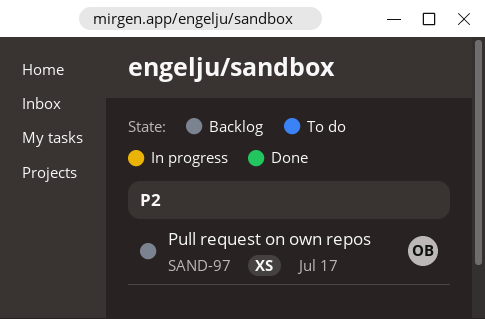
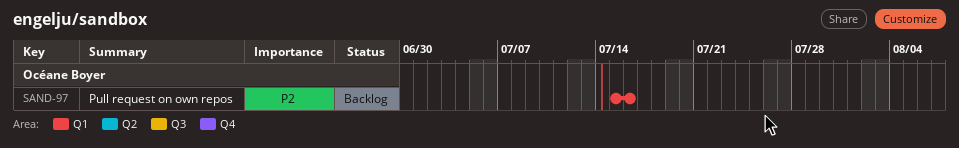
SAND-97, due: Jul 17 -> Jul 16

